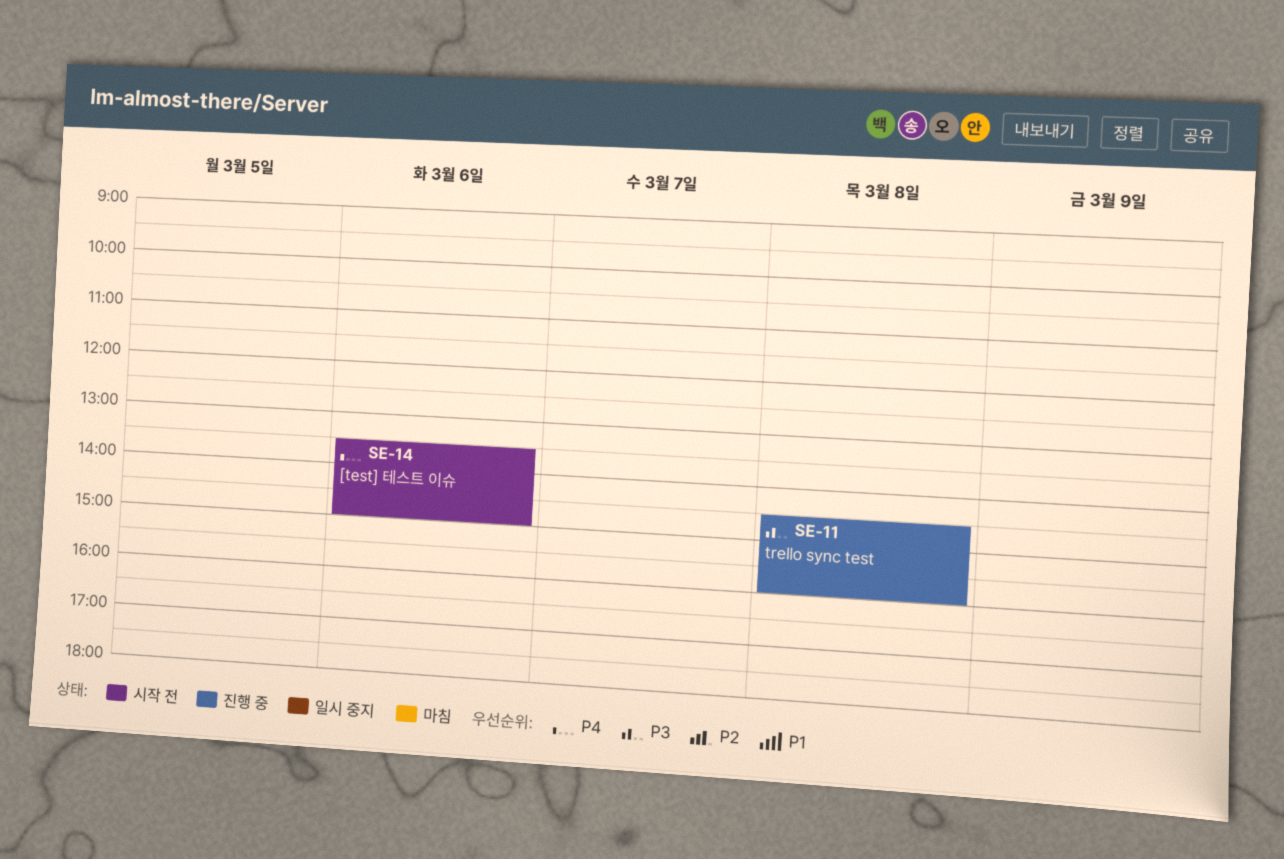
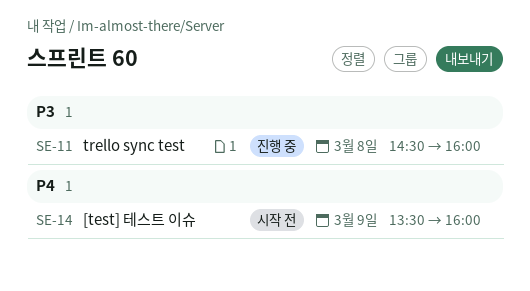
SE-14, day: Mar 6 -> Mar 9
SE-14, ends: 15:00 -> 16:00

